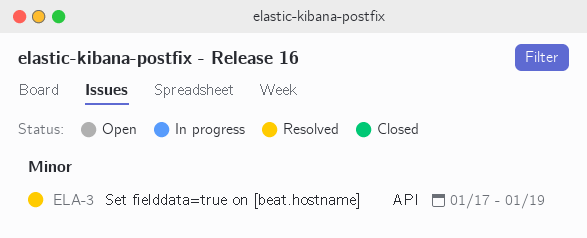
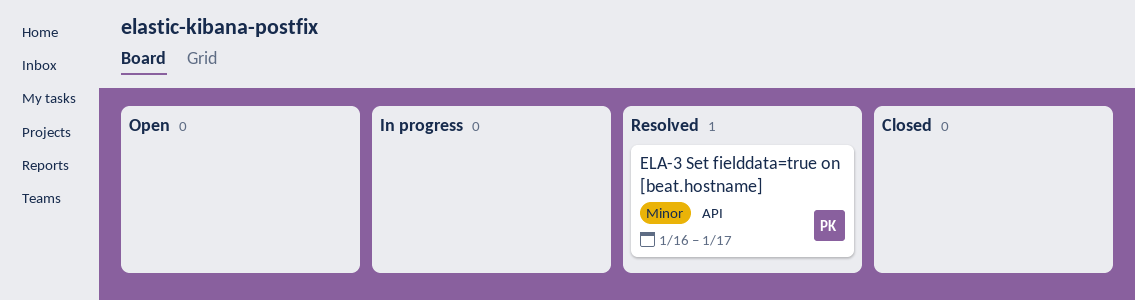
ELA-3, start: Jan 17 -> Jan 16
ELA-3, due: Jan 19 -> Jan 17

